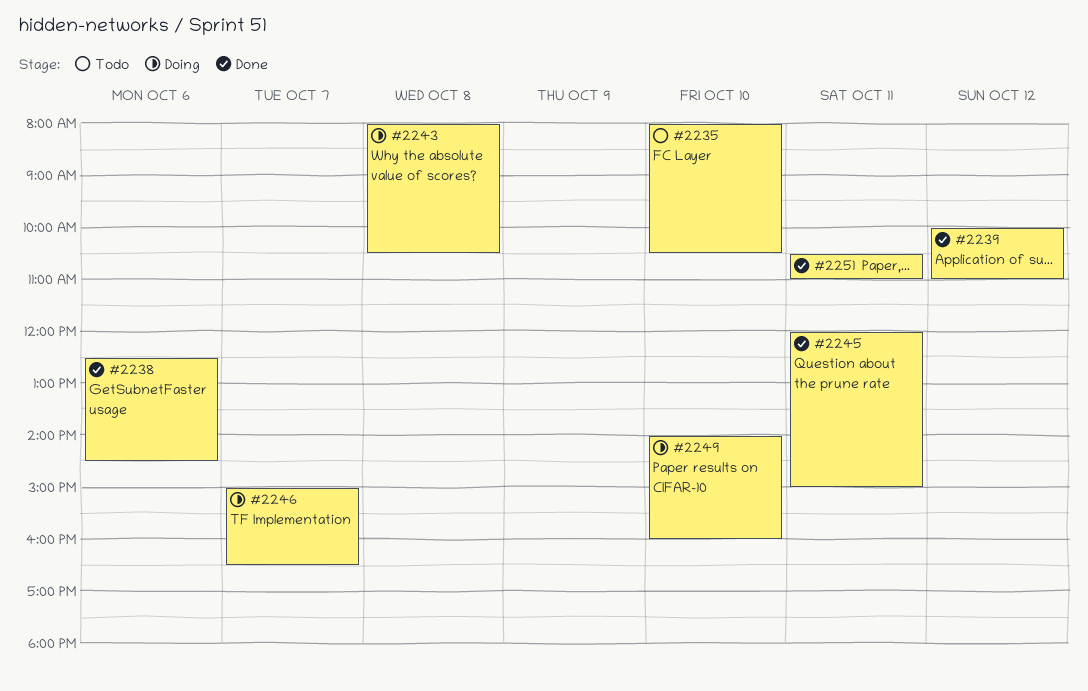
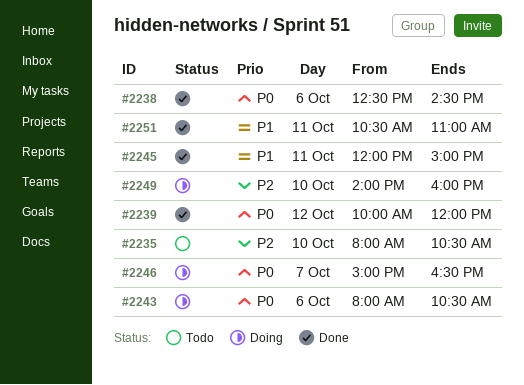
#2239, ends: 11:00 -> 12:00
#2243, day: Oct 8 -> Oct 6

